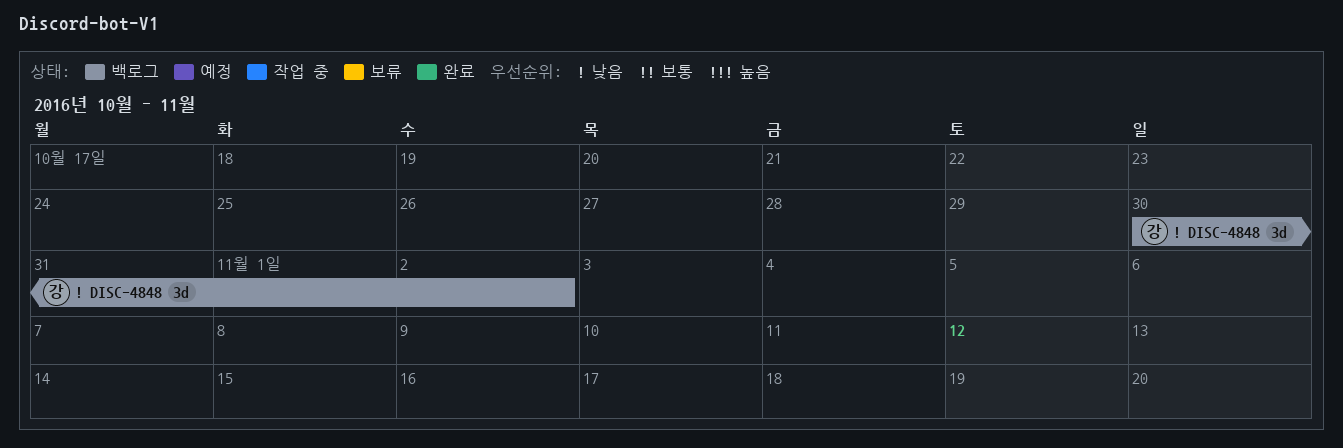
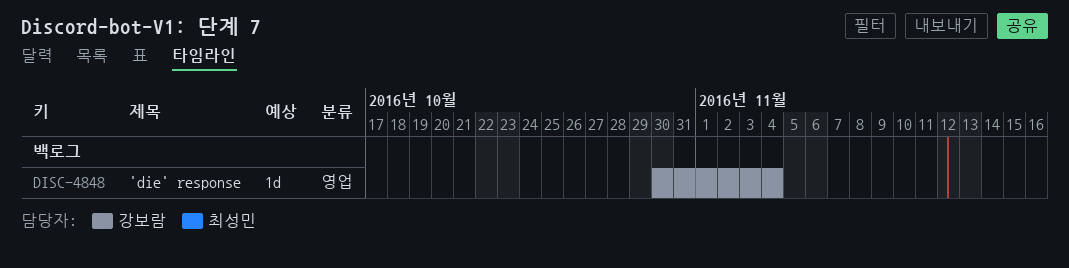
DISC-4848, estimate: 3d -> 1d
DISC-4848, due: Nov 2 -> Nov 4

